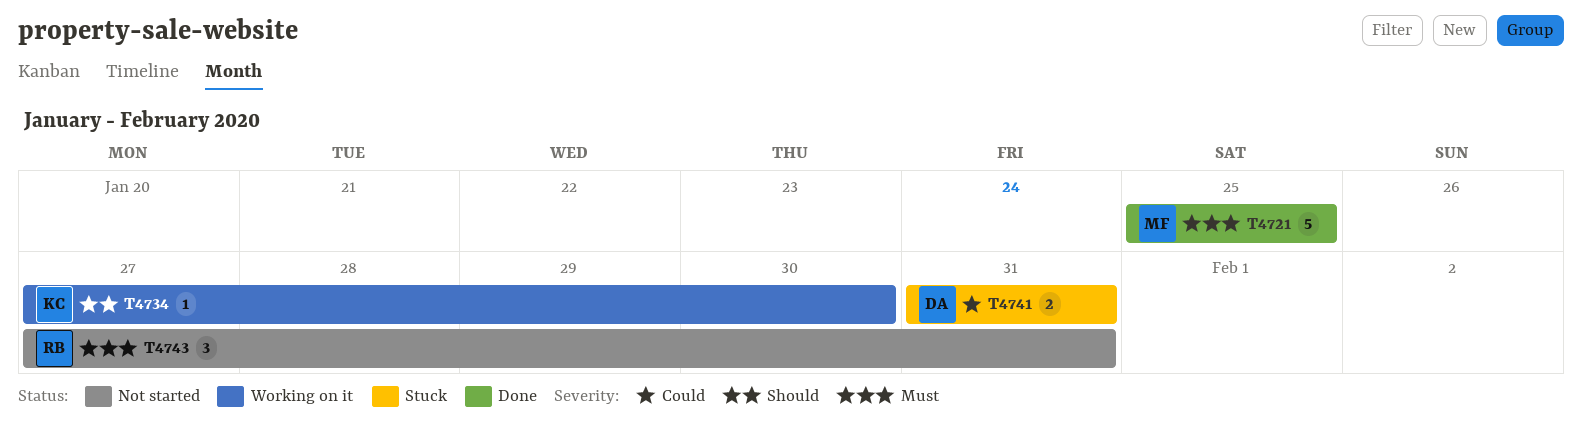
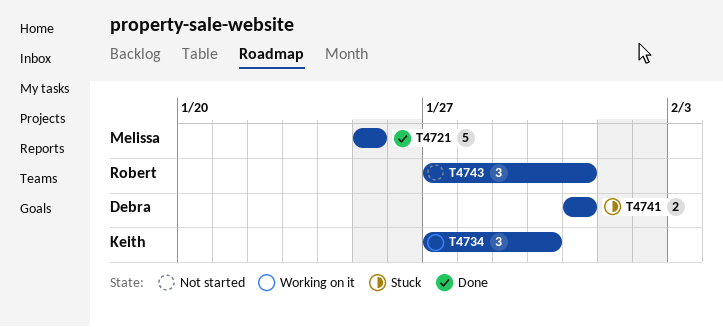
T4734, estimate: 1 -> 3

